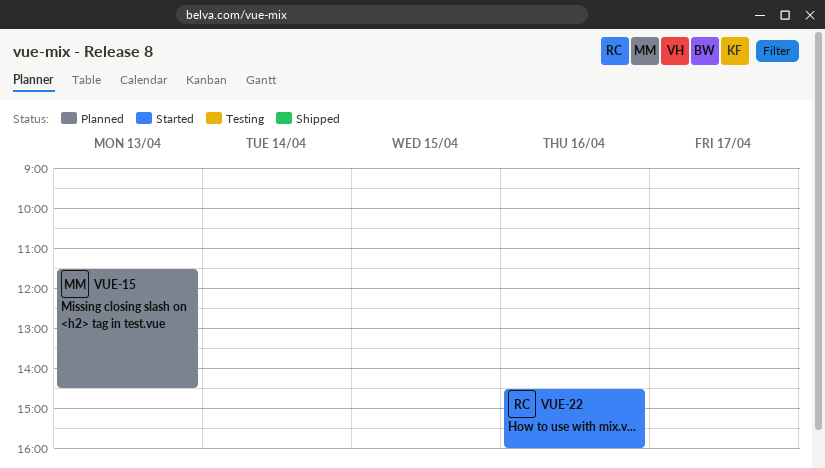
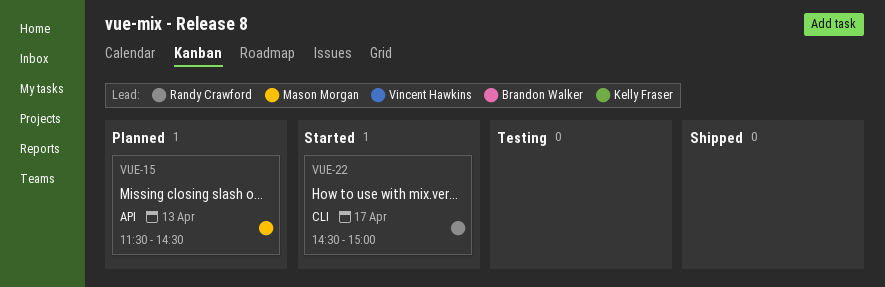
VUE-22, day: Apr 16 -> Apr 17
VUE-22, ends: 16:00 -> 15:00

